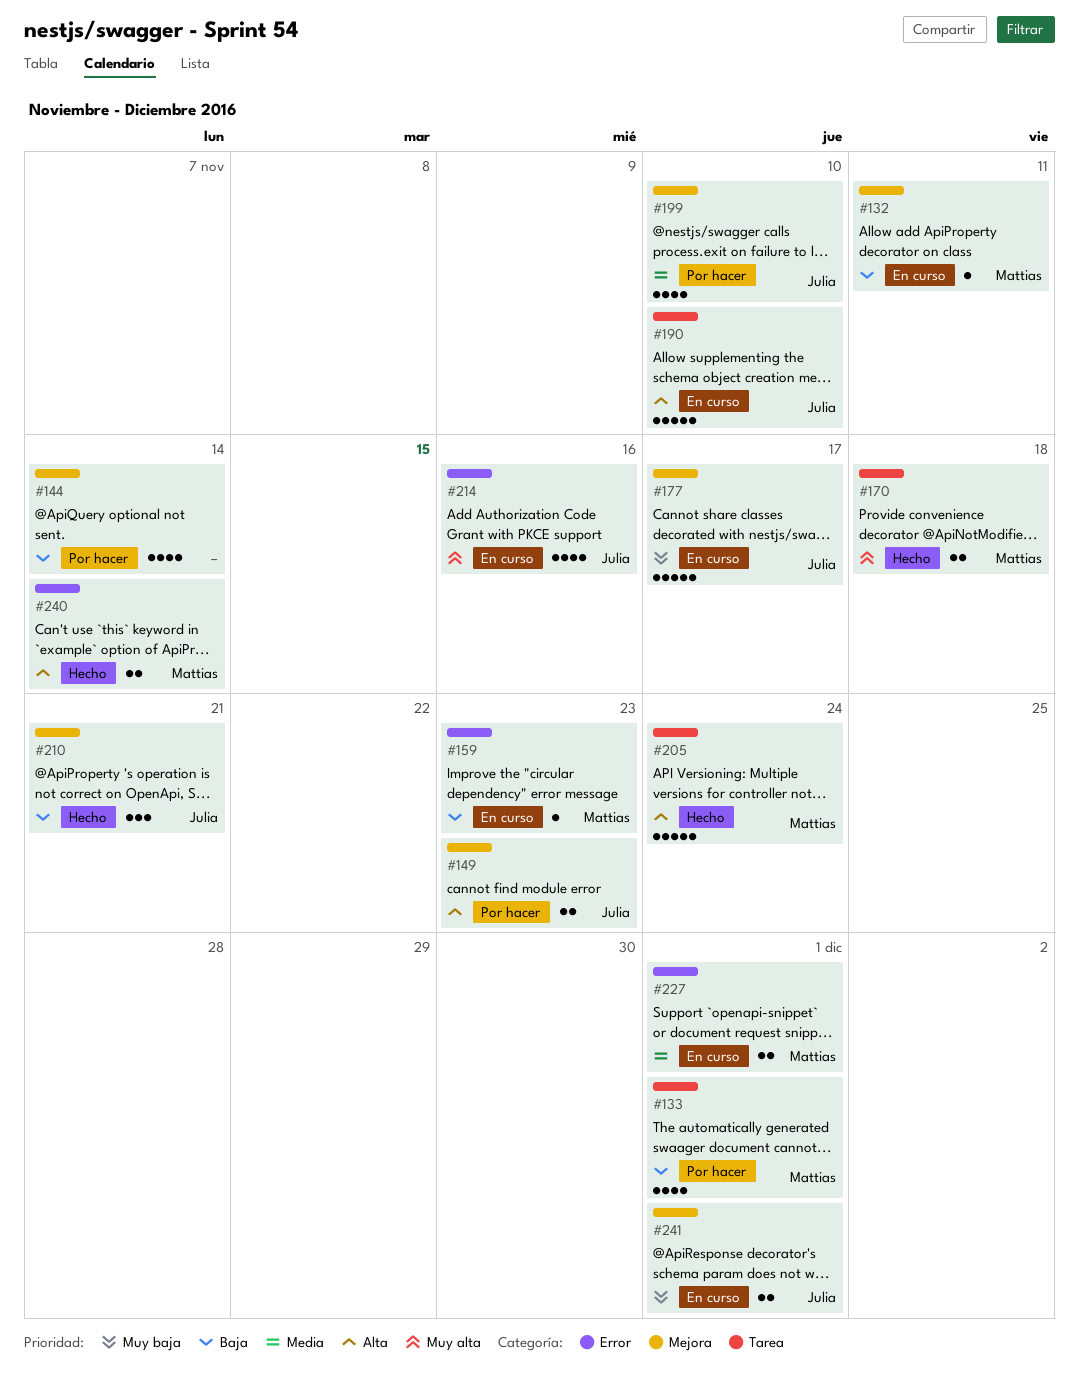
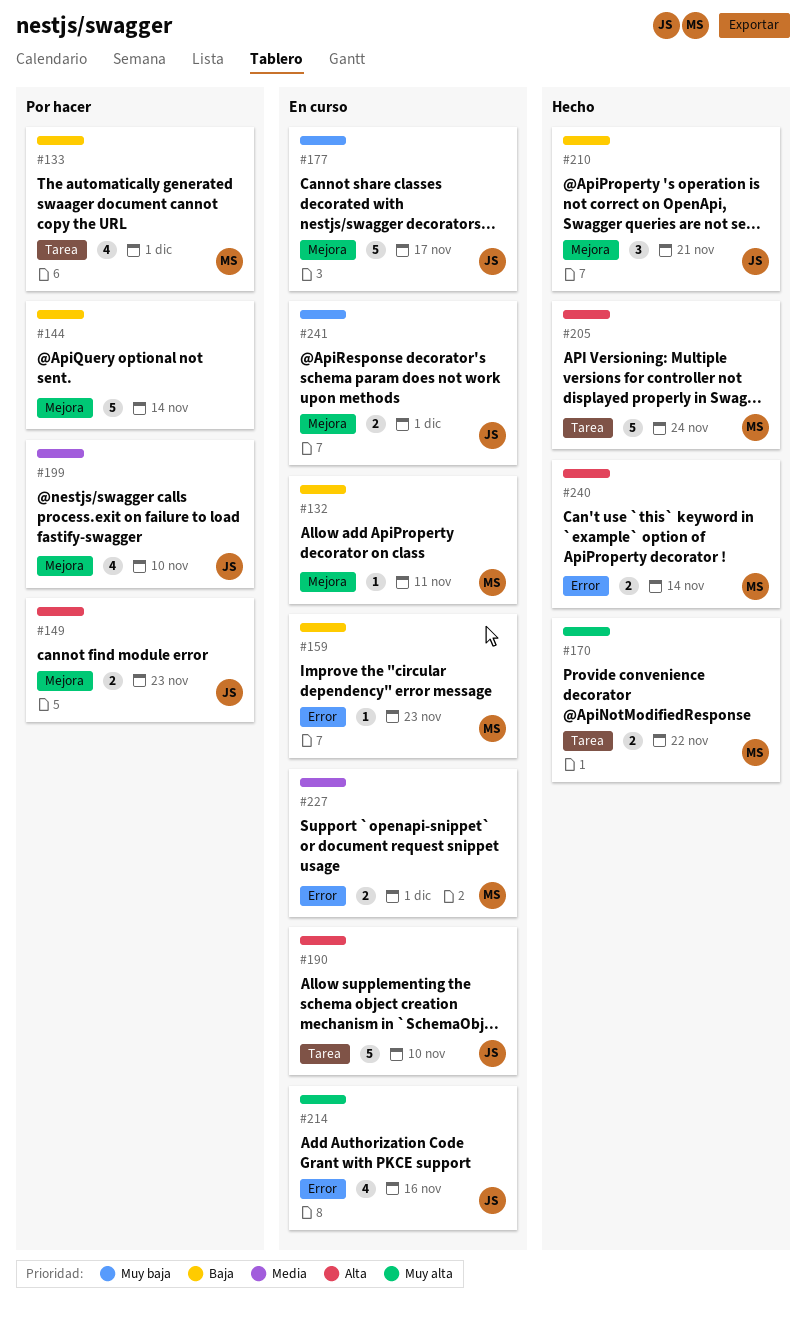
#144, estimate: 4 -> 5
#170, due: Nov 18 -> Nov 22

